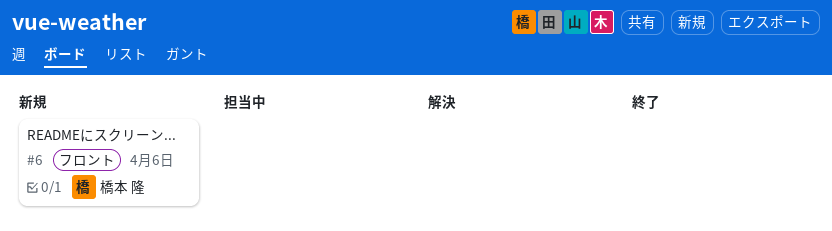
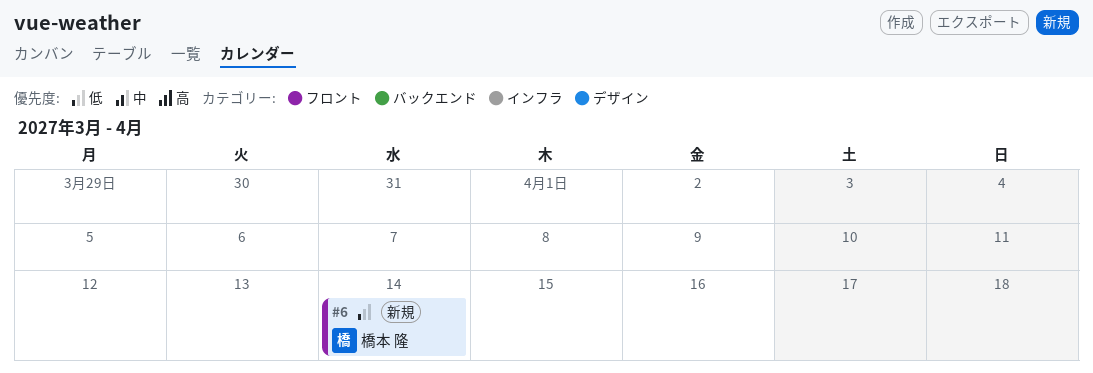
#6, due: Apr 6 -> Apr 14

